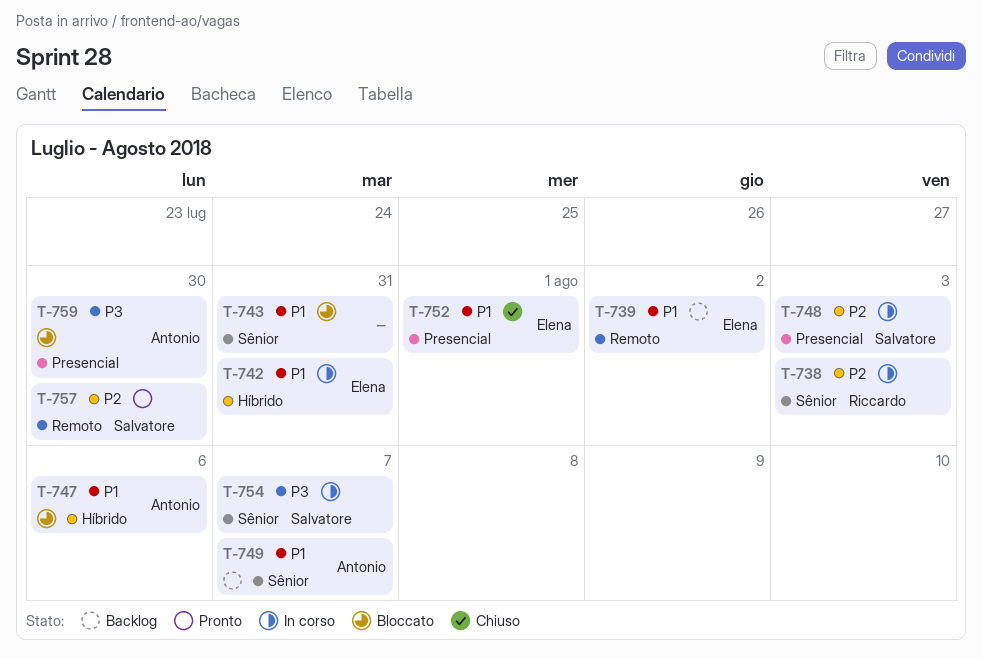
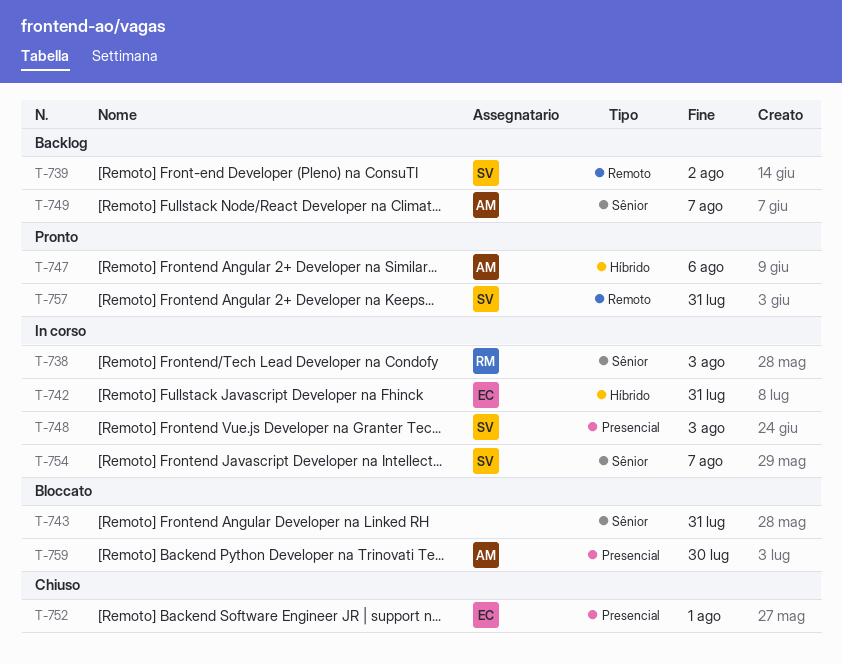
T-739, owner: Elena -> Salvatore
T-747, status: Bloccato -> Pronto
T-757, due: Jul 30 -> Jul 31

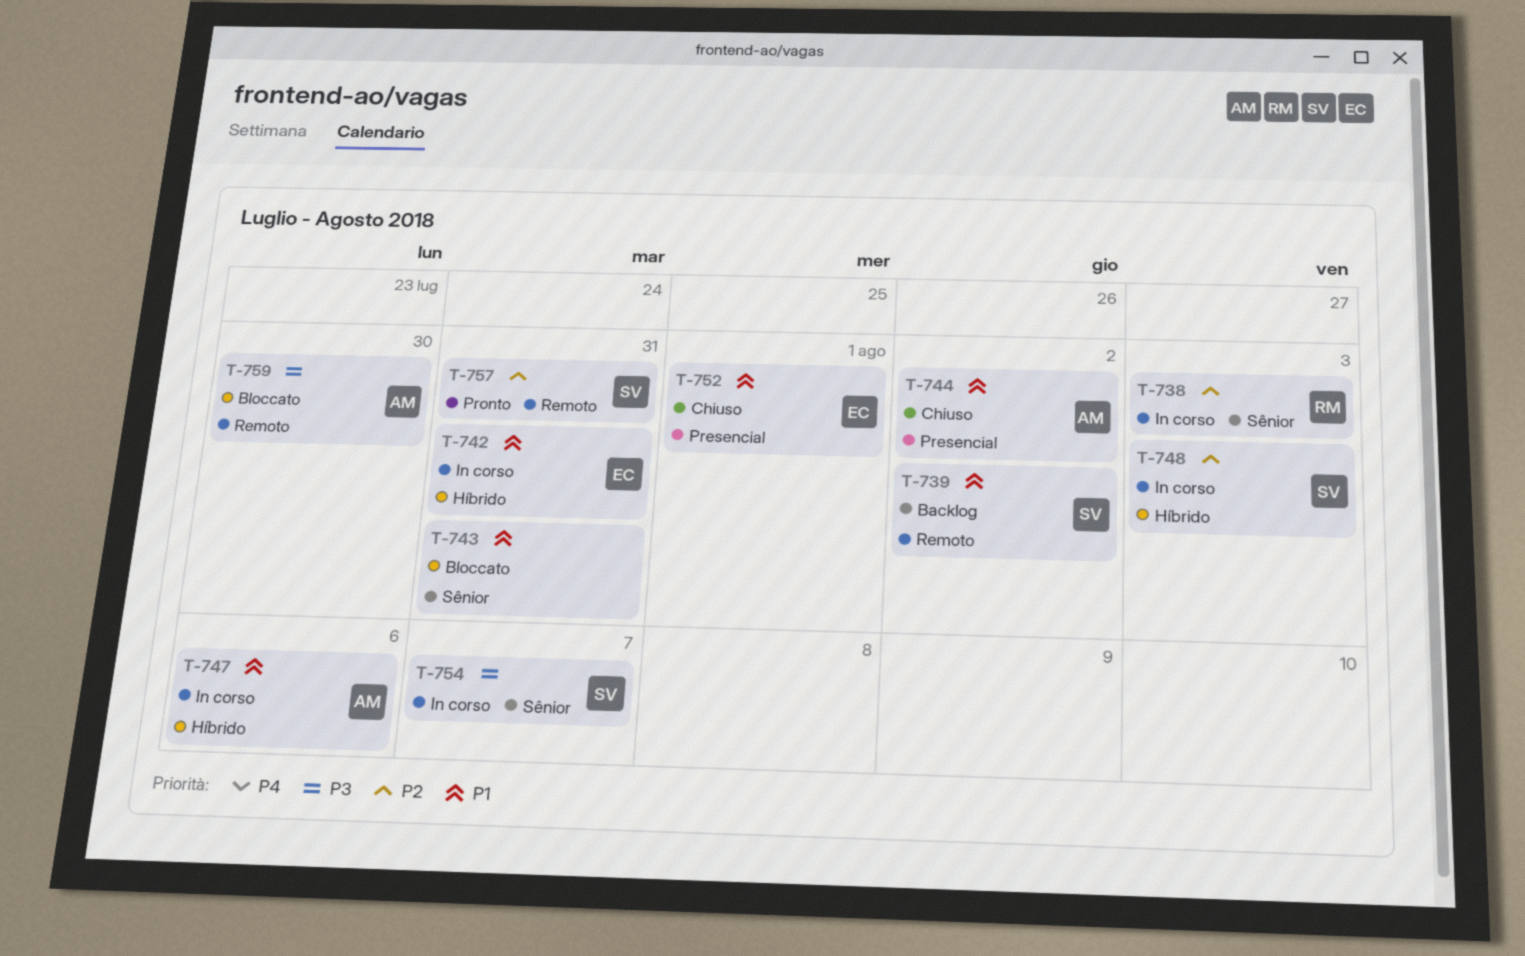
T-744: none -> present
T-747, status: Pronto -> In corso
T-748, label: Presencial -> Híbrido
T-749: present -> none
T-759, label: Presencial -> Remoto

